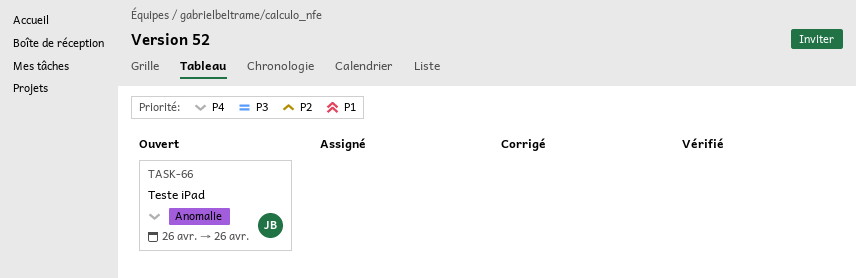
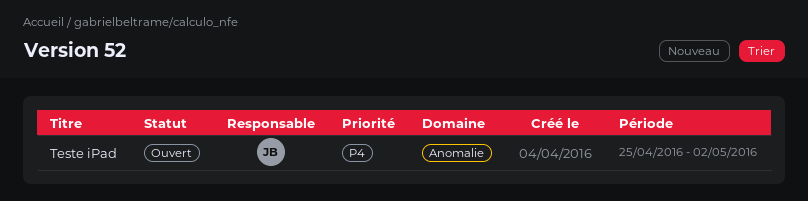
Teste iPad, start: Apr 26 -> Apr 25
Teste iPad, due: Apr 26 -> May 2

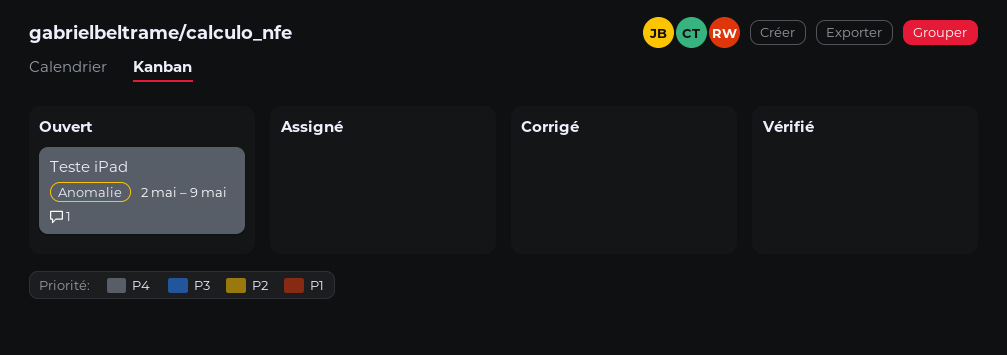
Teste iPad, start: Apr 25 -> May 2
Teste iPad, due: May 2 -> May 9

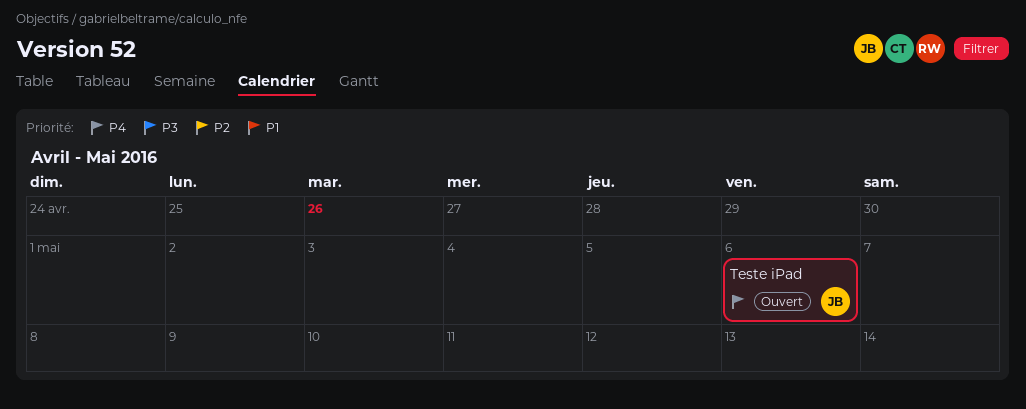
Teste iPad, due: May 9 -> May 6

